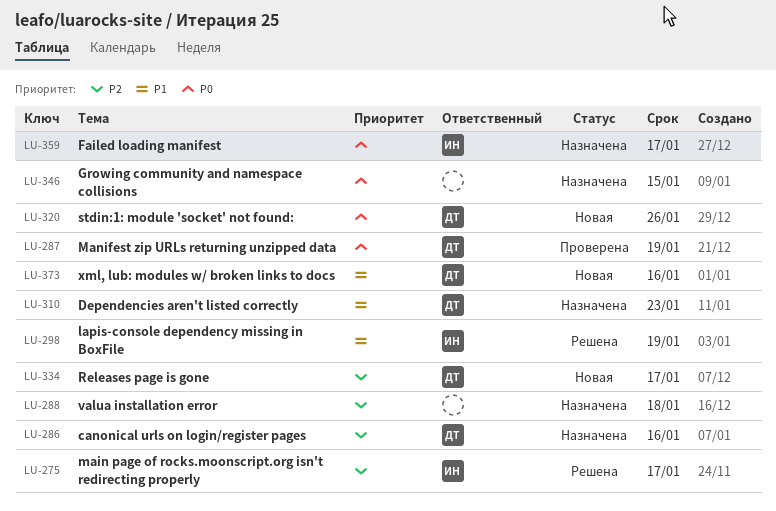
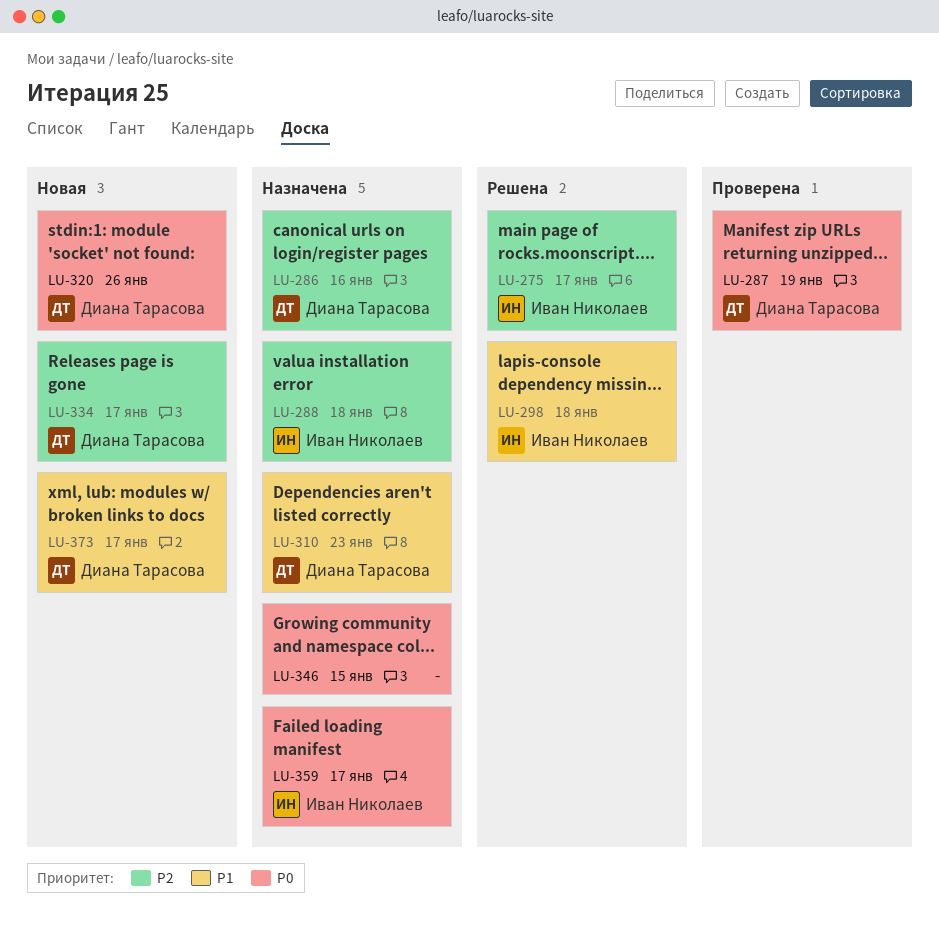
LU-288, owner: none -> Иван Николаев
LU-298, due: Jan 19 -> Jan 18
LU-373, due: Jan 16 -> Jan 17

